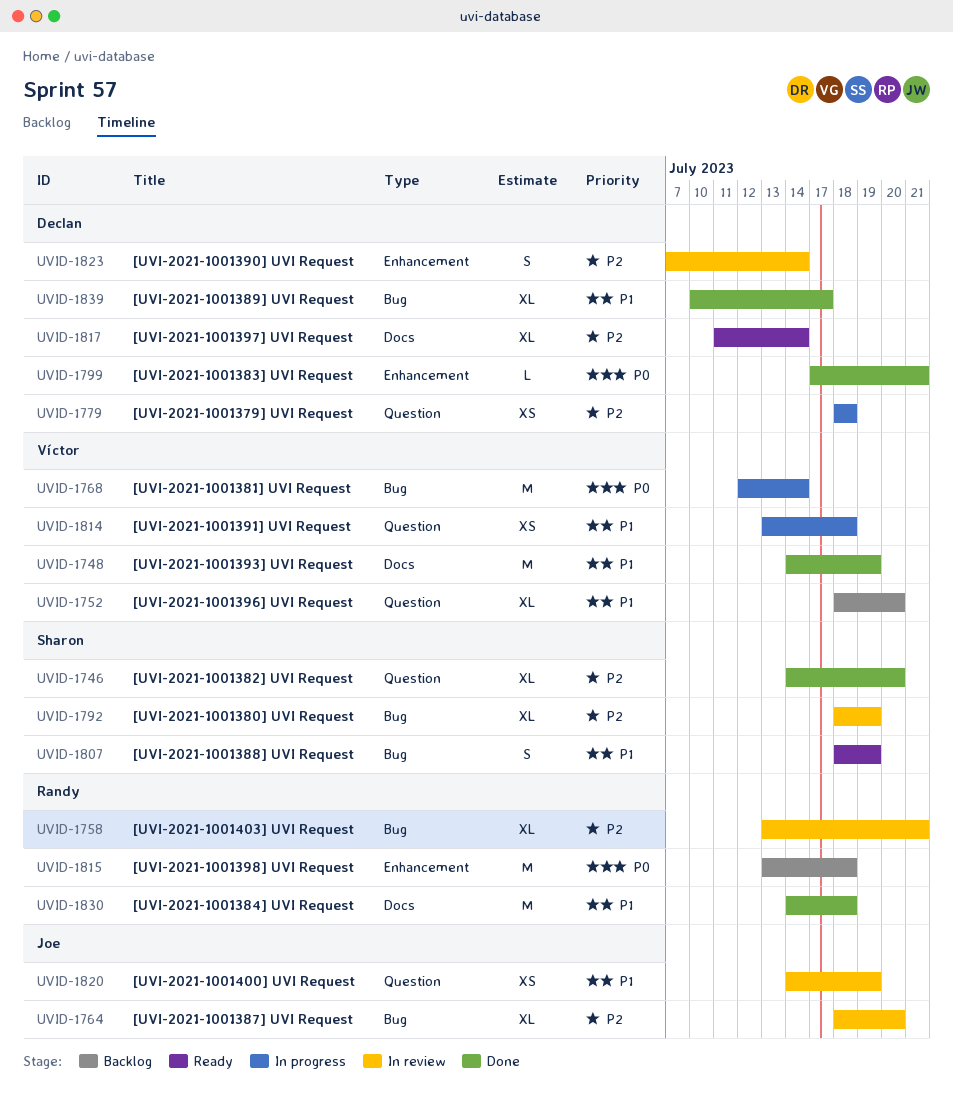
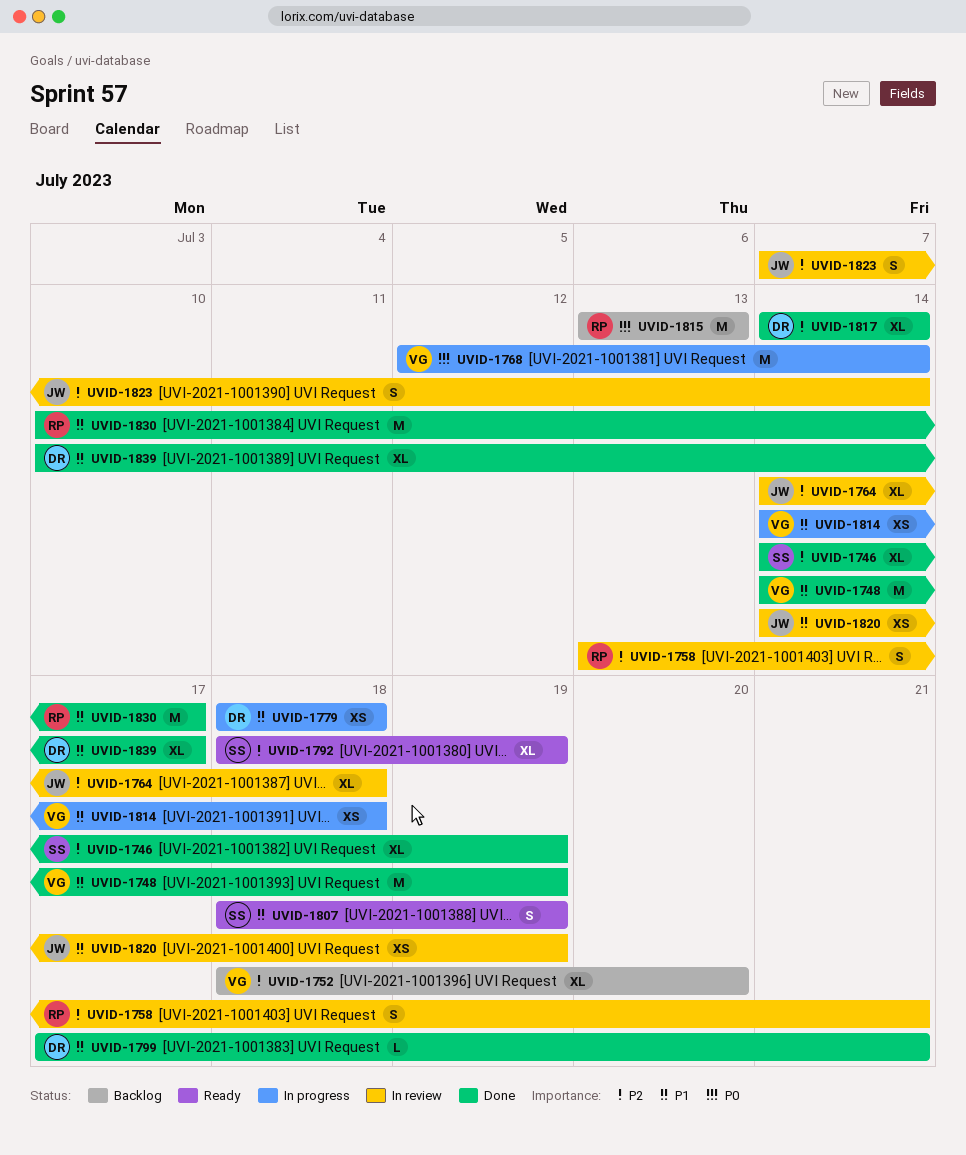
UVID-1746, due: Jul 20 -> Jul 19
UVID-1752, priority: P1 -> P2
UVID-1758, estimate: XL -> S
UVID-1764, start: Jul 18 -> Jul 14
UVID-1764, due: Jul 20 -> Jul 18
UVID-1779, priority: P2 -> P1
UVID-1792, status: In review -> Ready
UVID-1799, priority: P0 -> P1
UVID-1814, start: Jul 13 -> Jul 14
UVID-1815, due: Jul 18 -> Jul 13
UVID-1817, status: Ready -> Done
UVID-1817, start: Jul 11 -> Jul 14
UVID-1823, owner: Declan -> Joe
UVID-1830, start: Jul 14 -> Jul 10
UVID-1830, due: Jul 18 -> Jul 17

